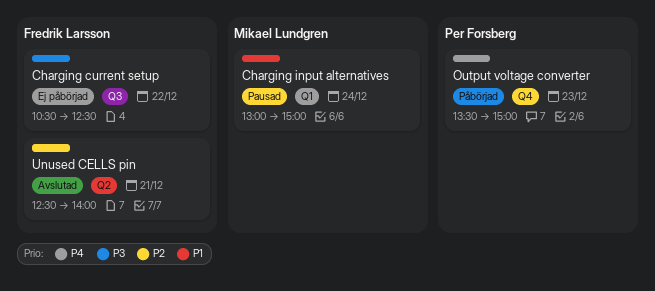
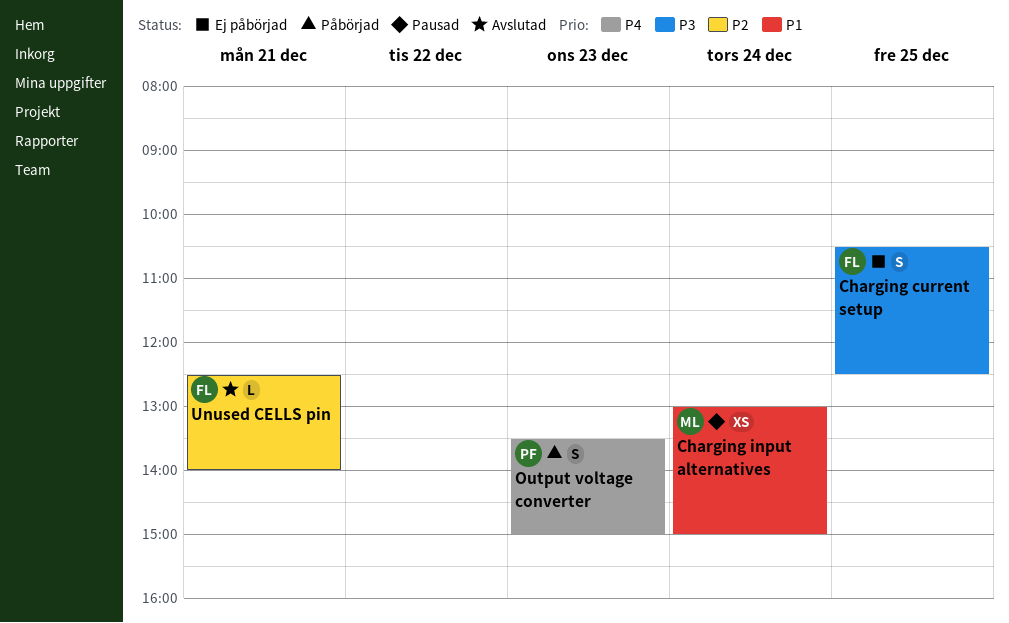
Charging current setup, day: Dec 22 -> Dec 25

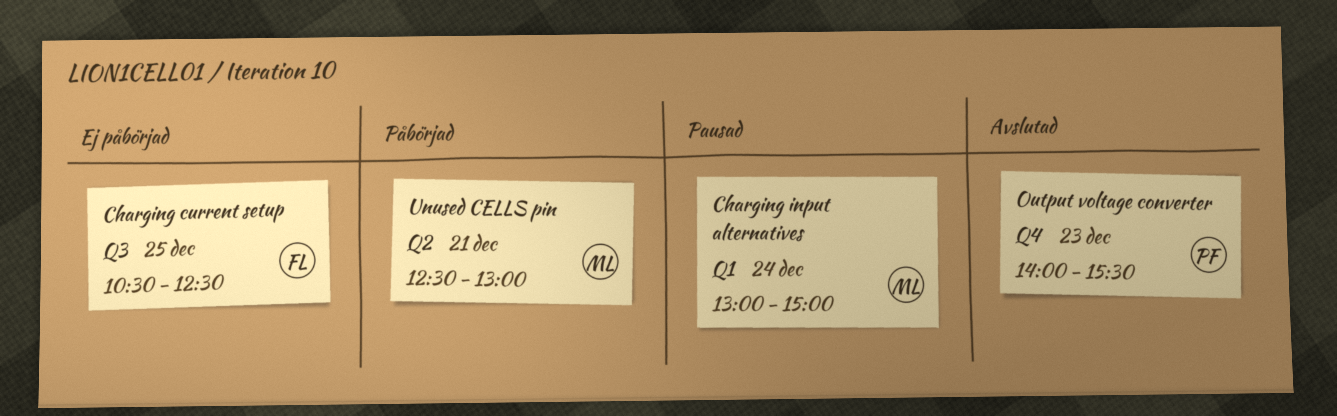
Output voltage converter, status: Påbörjad -> Avslutad
Output voltage converter, begins: 13:30 -> 14:00
Output voltage converter, ends: 15:00 -> 15:30
Unused CELLS pin, status: Avslutad -> Påbörjad
Unused CELLS pin, owner: FL -> ML
Unused CELLS pin, ends: 14:00 -> 13:00

